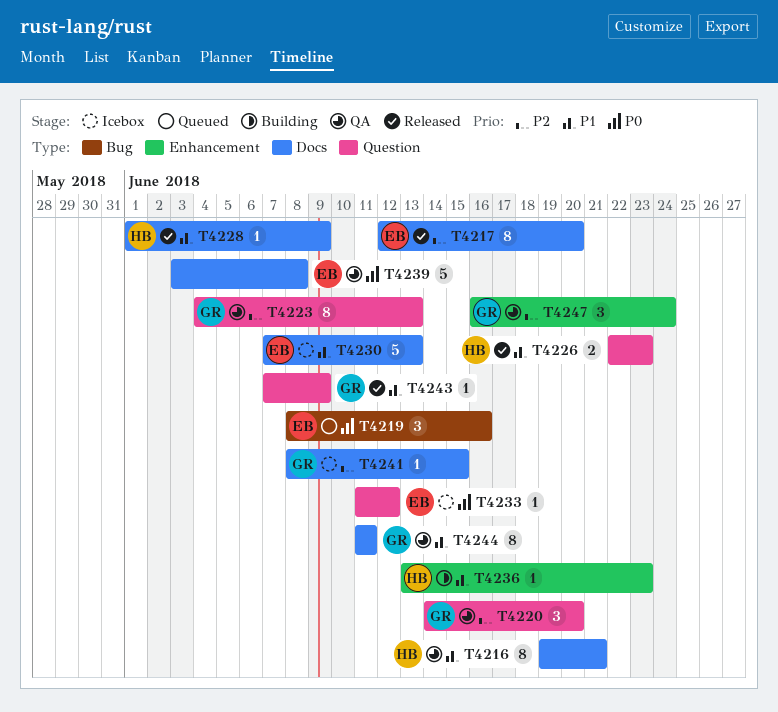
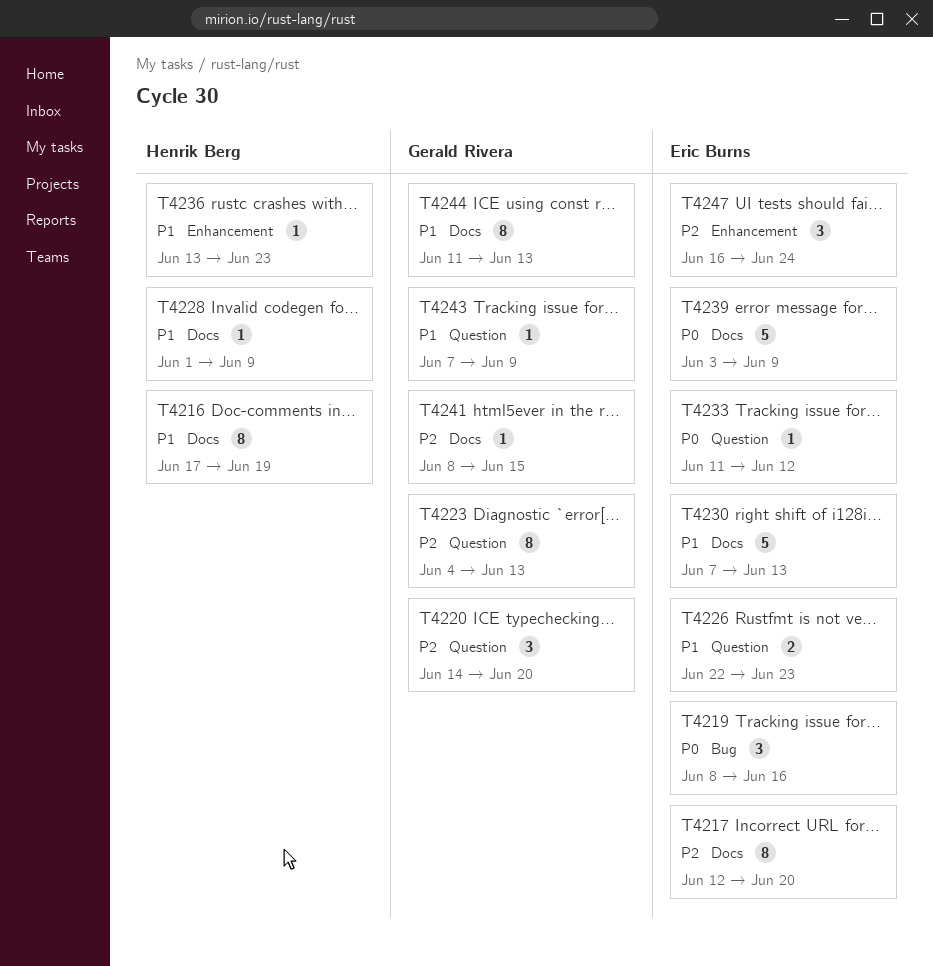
T4216, start: Jun 19 -> Jun 17
T4216, due: Jun 21 -> Jun 19
T4226, owner: Henrik Berg -> Eric Burns
T4239, due: Jun 8 -> Jun 9
T4244, due: Jun 11 -> Jun 13
T4247, owner: Gerald Rivera -> Eric Burns

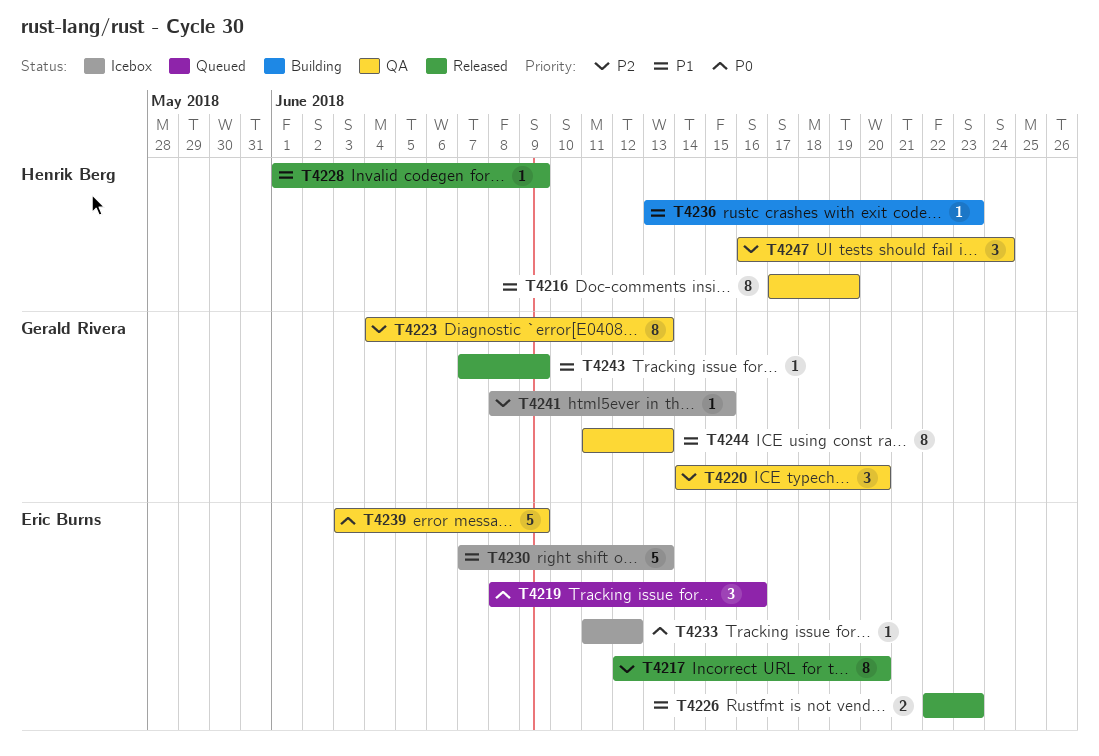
T4247, owner: Eric Burns -> Henrik Berg

